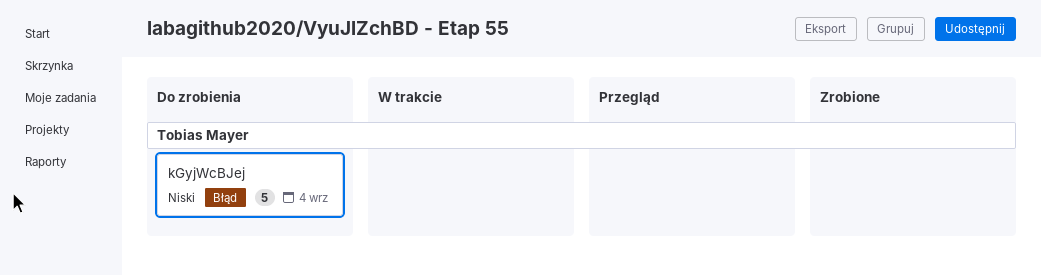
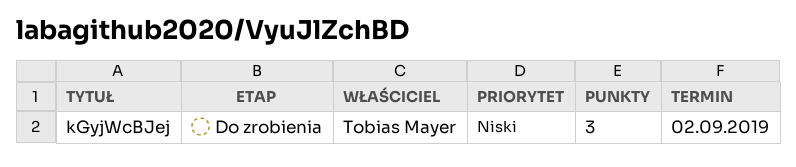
kGyjWcBJej, estimate: 5 -> 3
kGyjWcBJej, due: Sep 4 -> Sep 2

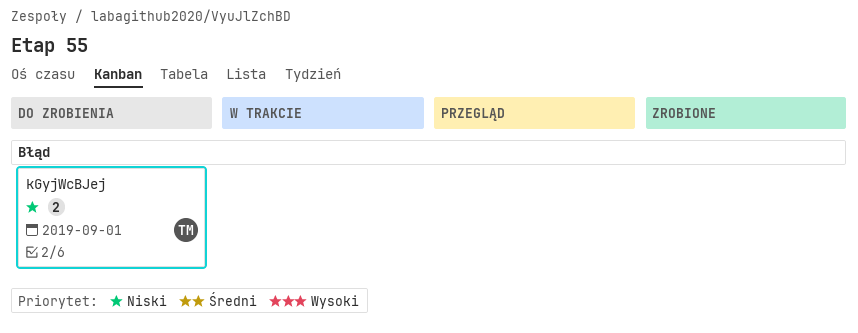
kGyjWcBJej, estimate: 3 -> 2
kGyjWcBJej, due: Sep 2 -> Sep 1

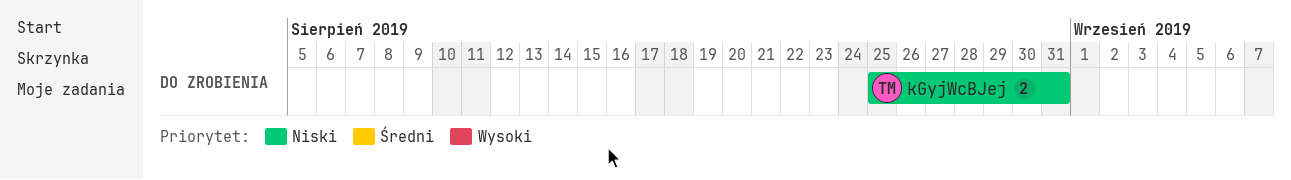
kGyjWcBJej, due: Sep 1 -> Aug 31

